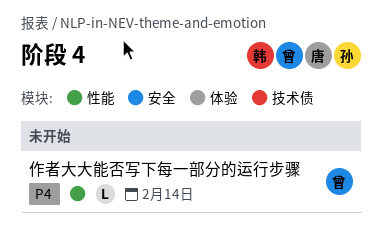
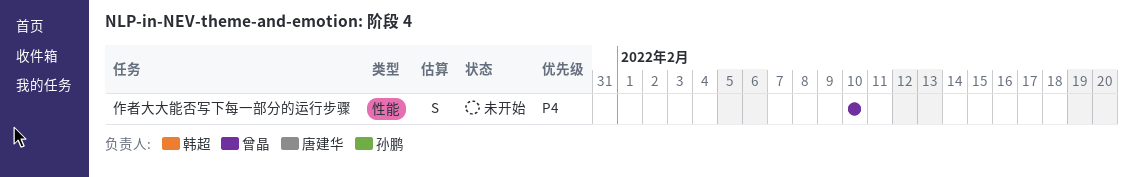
作者大大能否写下每一部分的运行步骤, estimate: L -> S
作者大大能否写下每一部分的运行步骤, due: Feb 14 -> Feb 10

